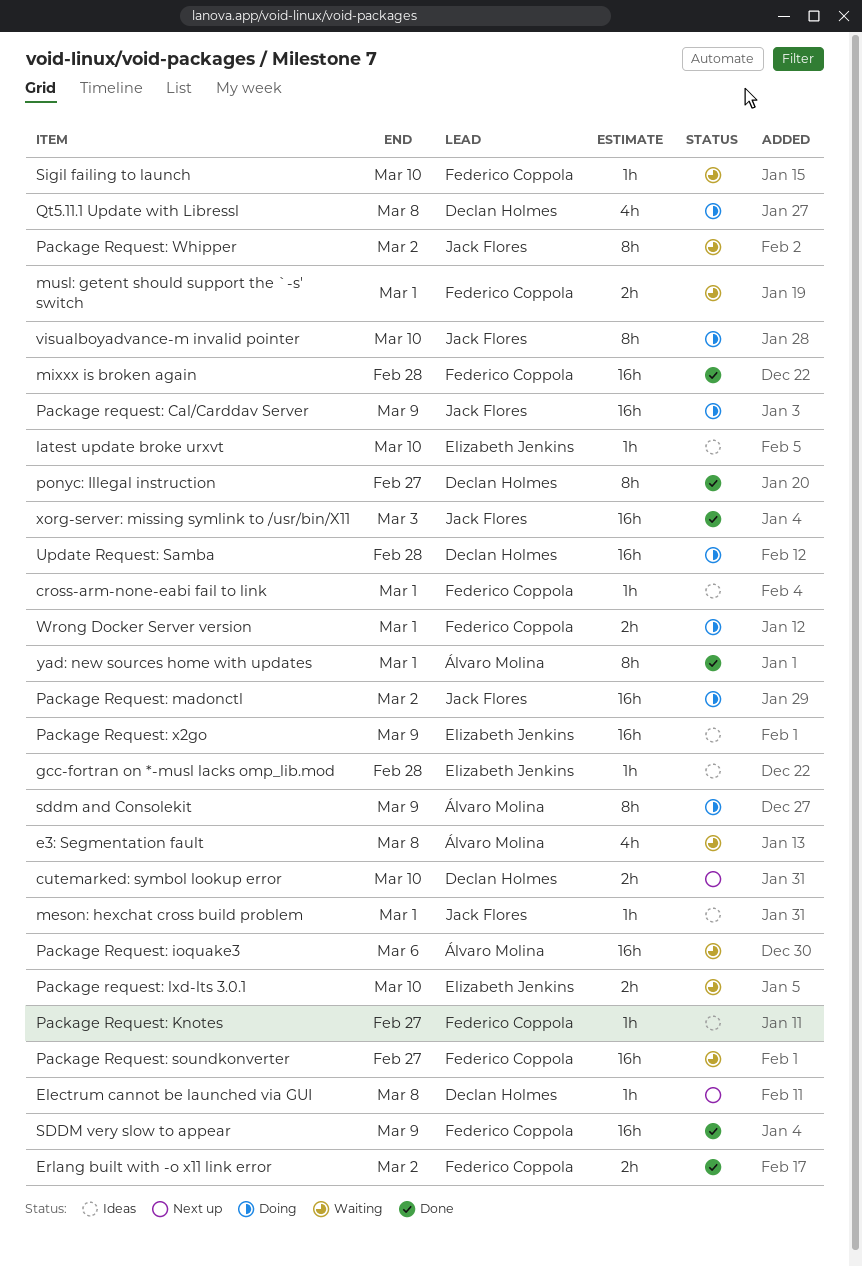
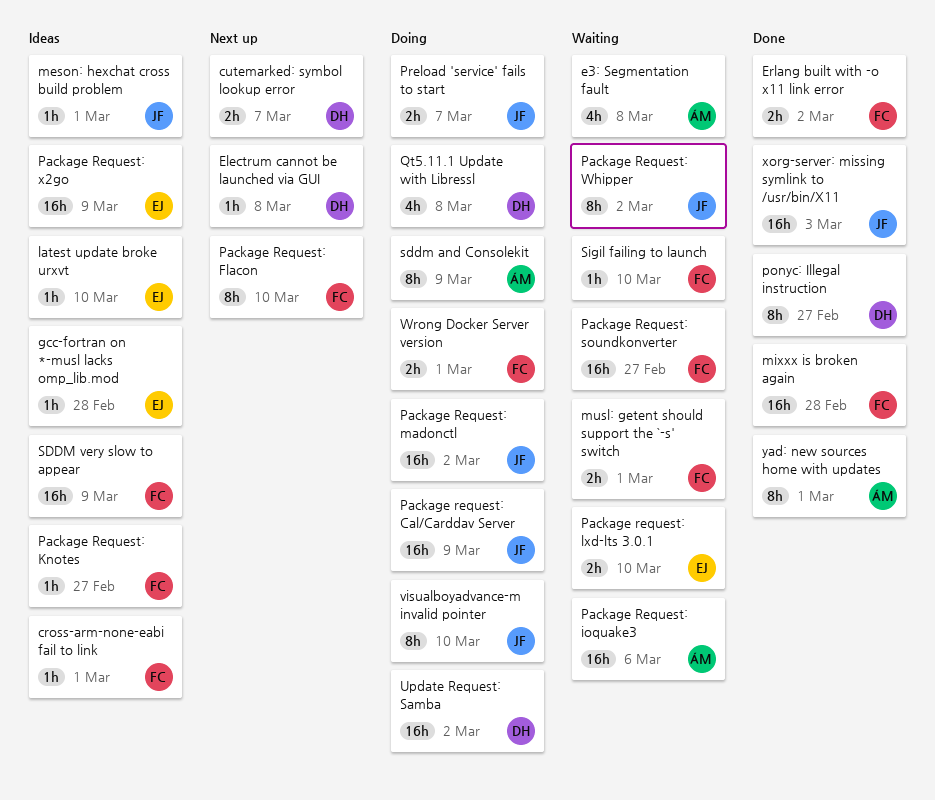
cutemarked: symbol lookup error, due: Mar 10 -> Mar 7
Package Request: Flacon: none -> present
Preload 'service' fails to start: none -> present
SDDM very slow to appear, status: Done -> Ideas
Update Request: Samba, due: Feb 28 -> Mar 2

